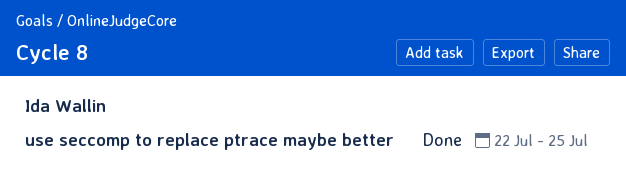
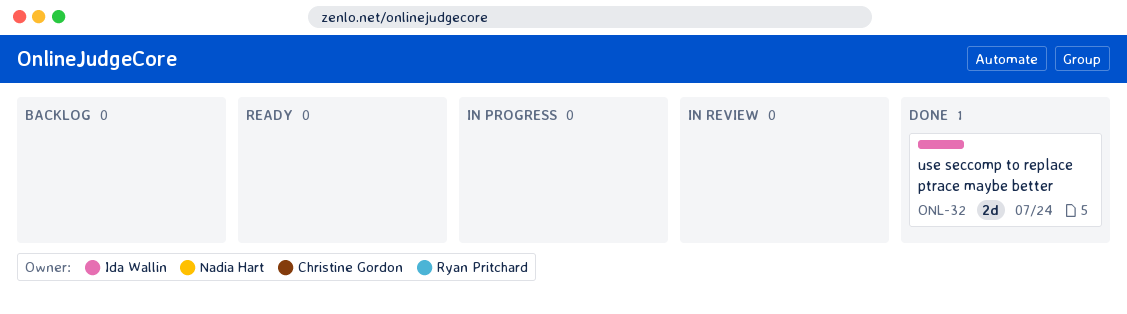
use seccomp to replace ptrace maybe better, due: Jul 25 -> Jul 24

